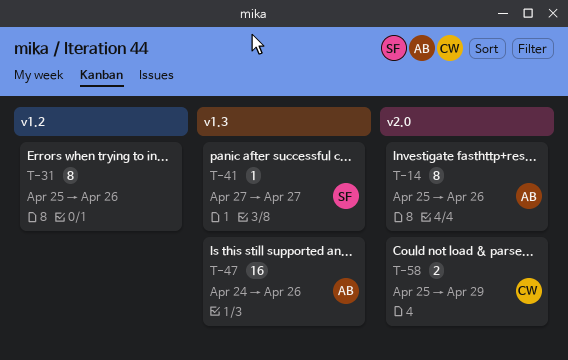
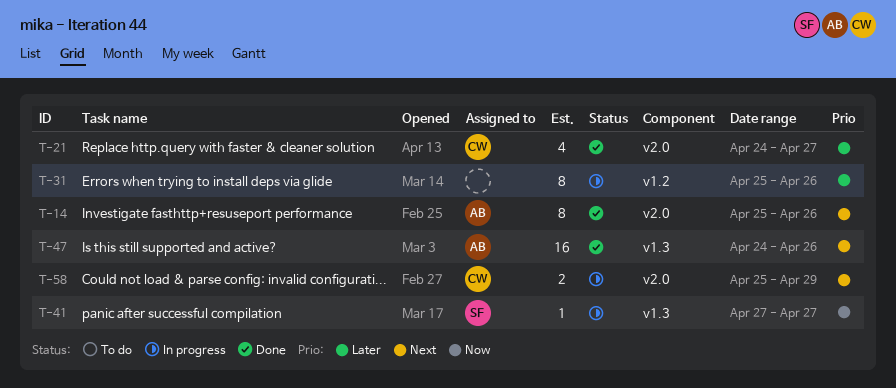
T-21: none -> present

